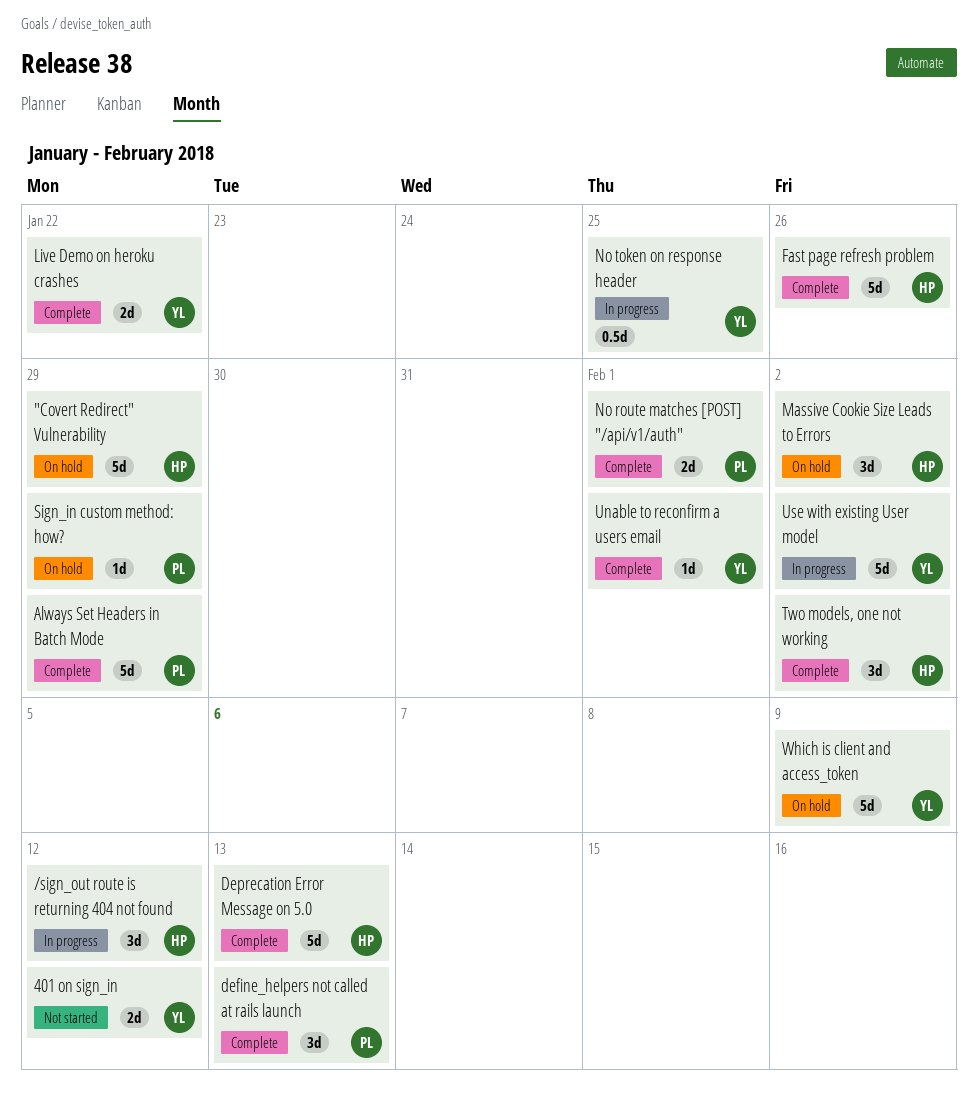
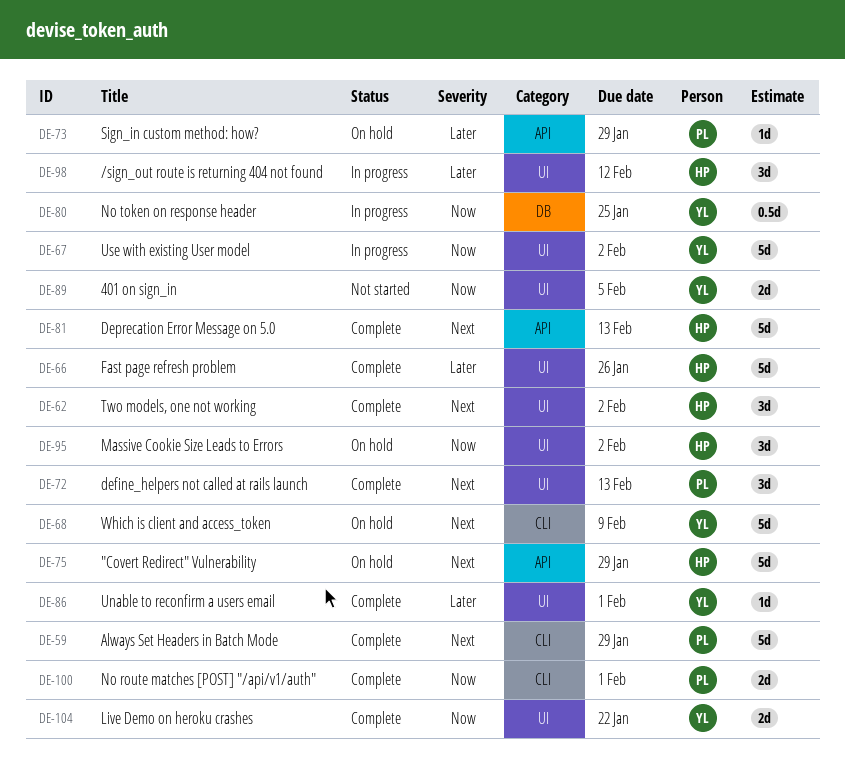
401 on sign_in, due: Feb 12 -> Feb 5

